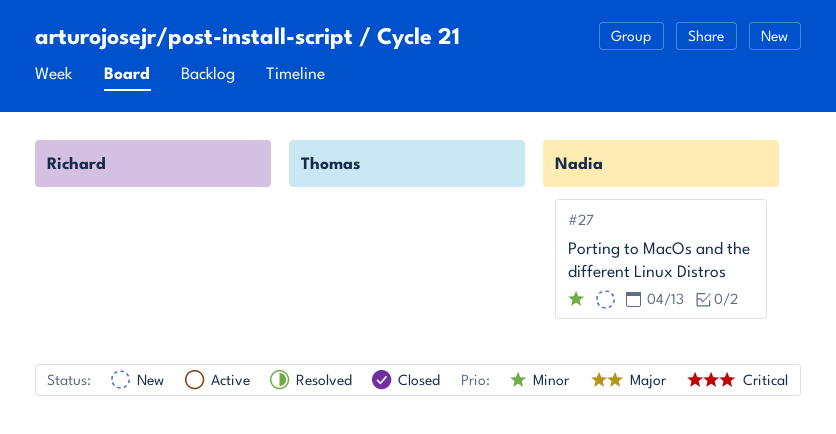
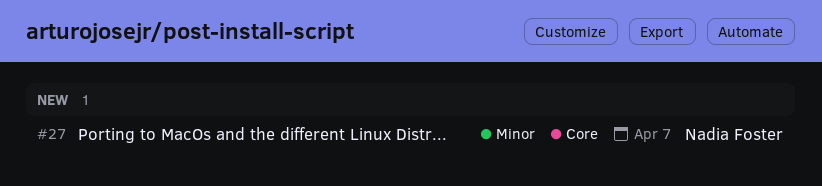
#27, due: Apr 13 -> Apr 7

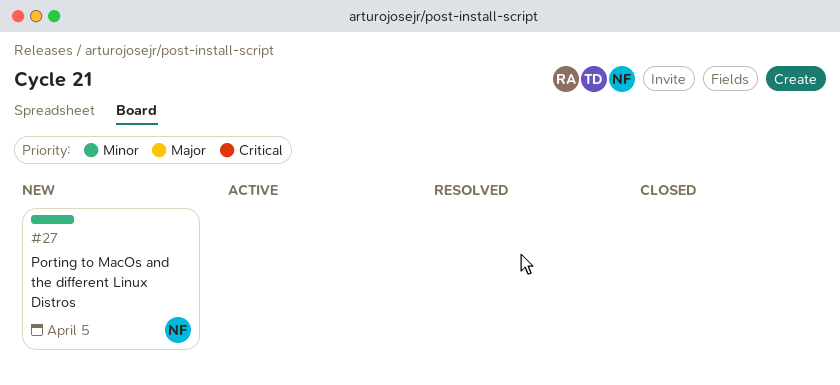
#27, due: Apr 7 -> Apr 5

